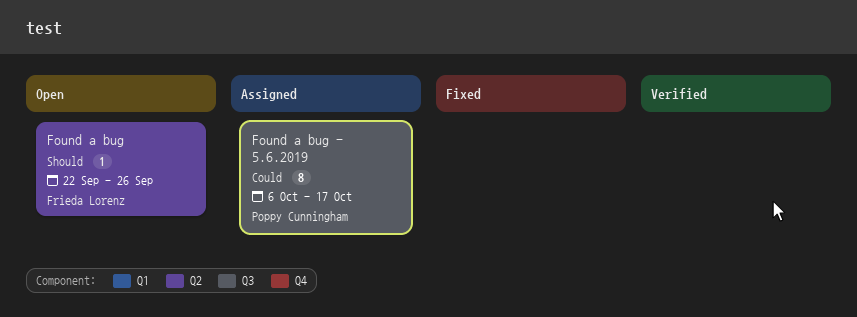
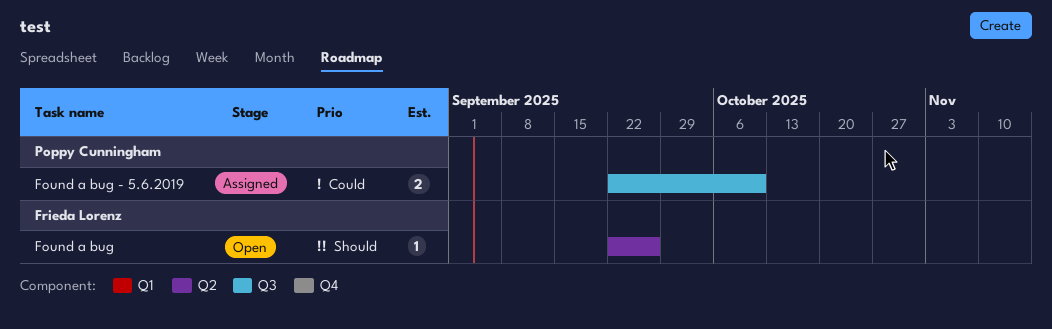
Found a bug - 5.6.2019, estimate: 8 -> 2
Found a bug - 5.6.2019, start: Oct 6 -> Sep 22
Found a bug - 5.6.2019, due: Oct 17 -> Oct 10

